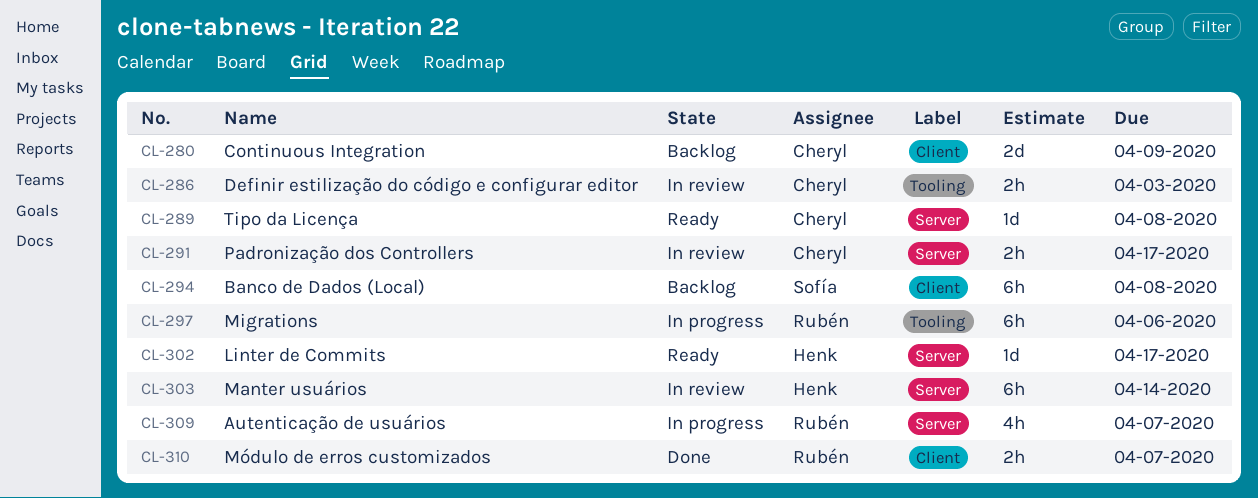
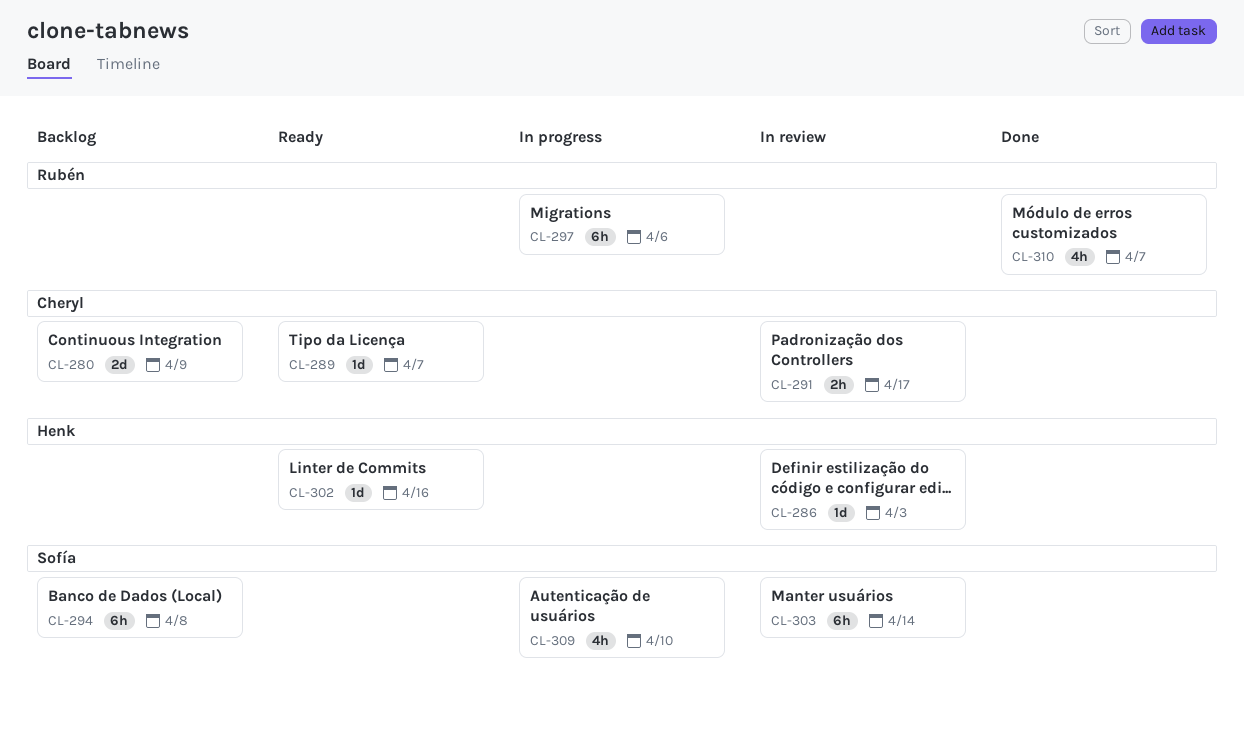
CL-286, owner: Cheryl -> Henk
CL-286, estimate: 2h -> 1d
CL-289, due: Apr 8 -> Apr 7
CL-302, due: Apr 17 -> Apr 16
CL-303, owner: Henk -> Sofía
CL-309, owner: Rubén -> Sofía
CL-309, due: Apr 7 -> Apr 10
CL-310, estimate: 2h -> 4h

